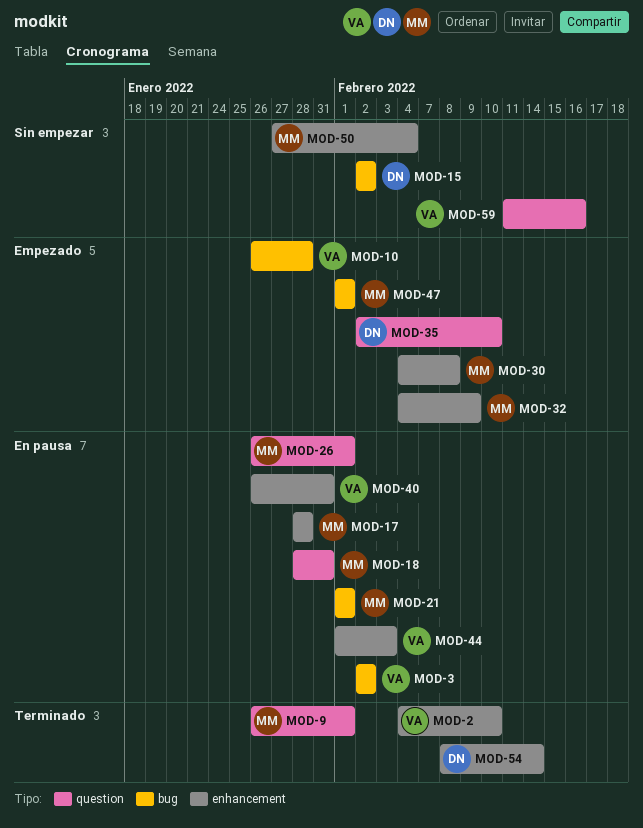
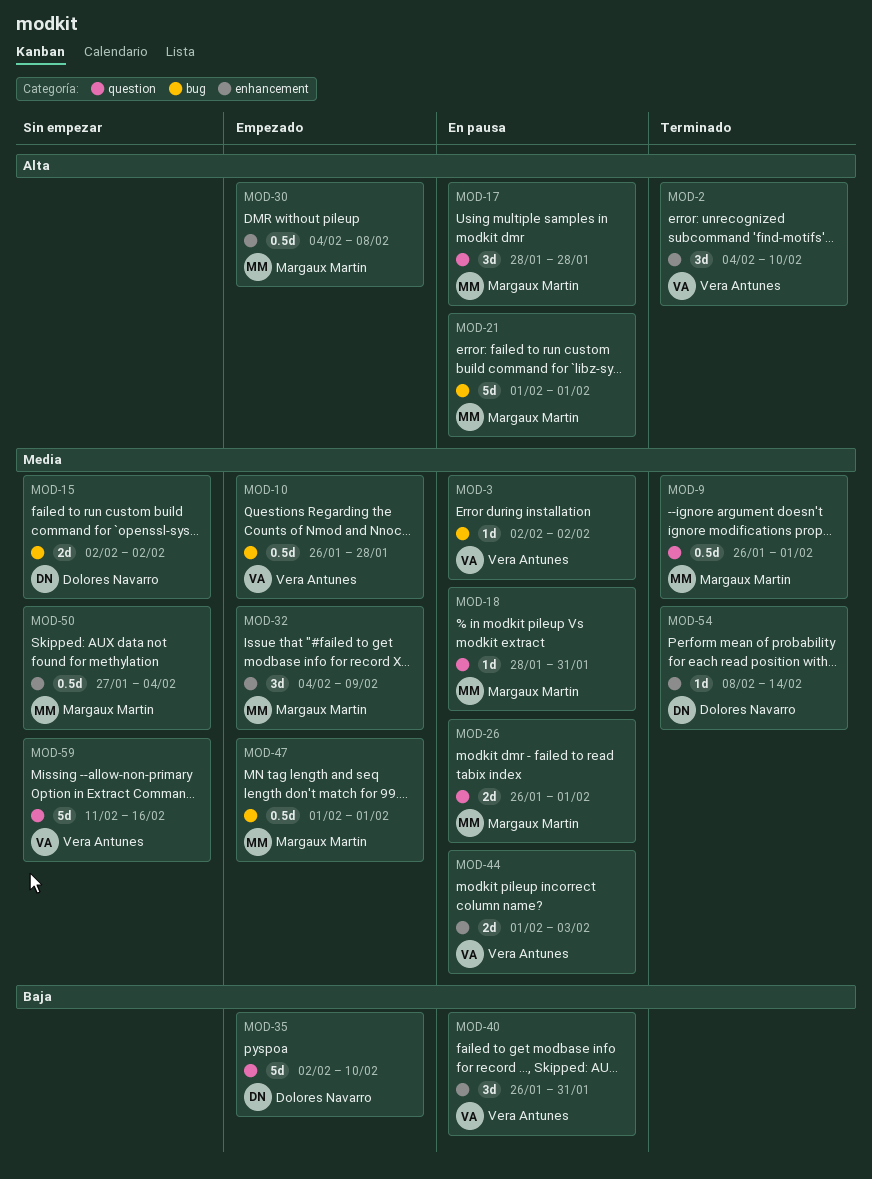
MOD-17, label: enhancement -> question

